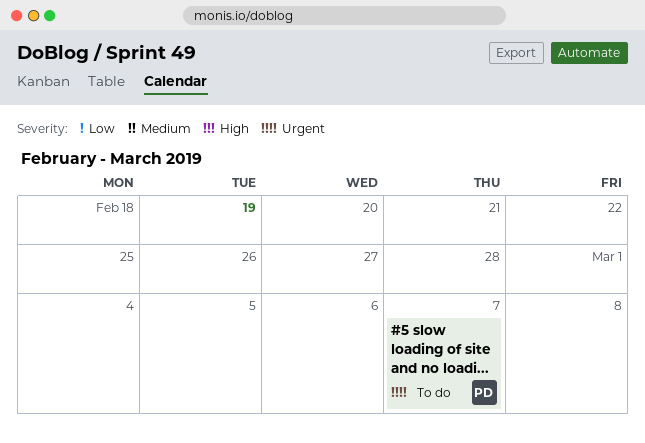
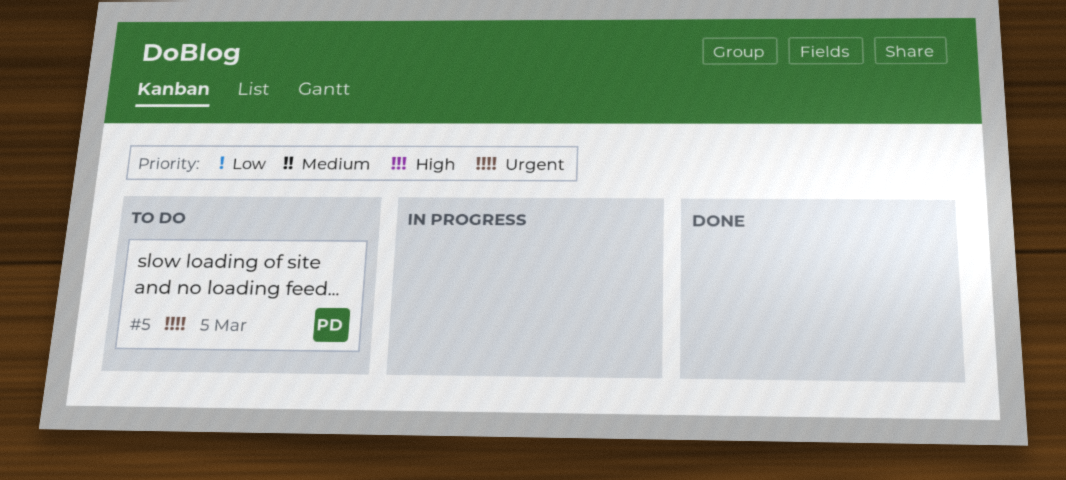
#5, due: Mar 7 -> Mar 5

